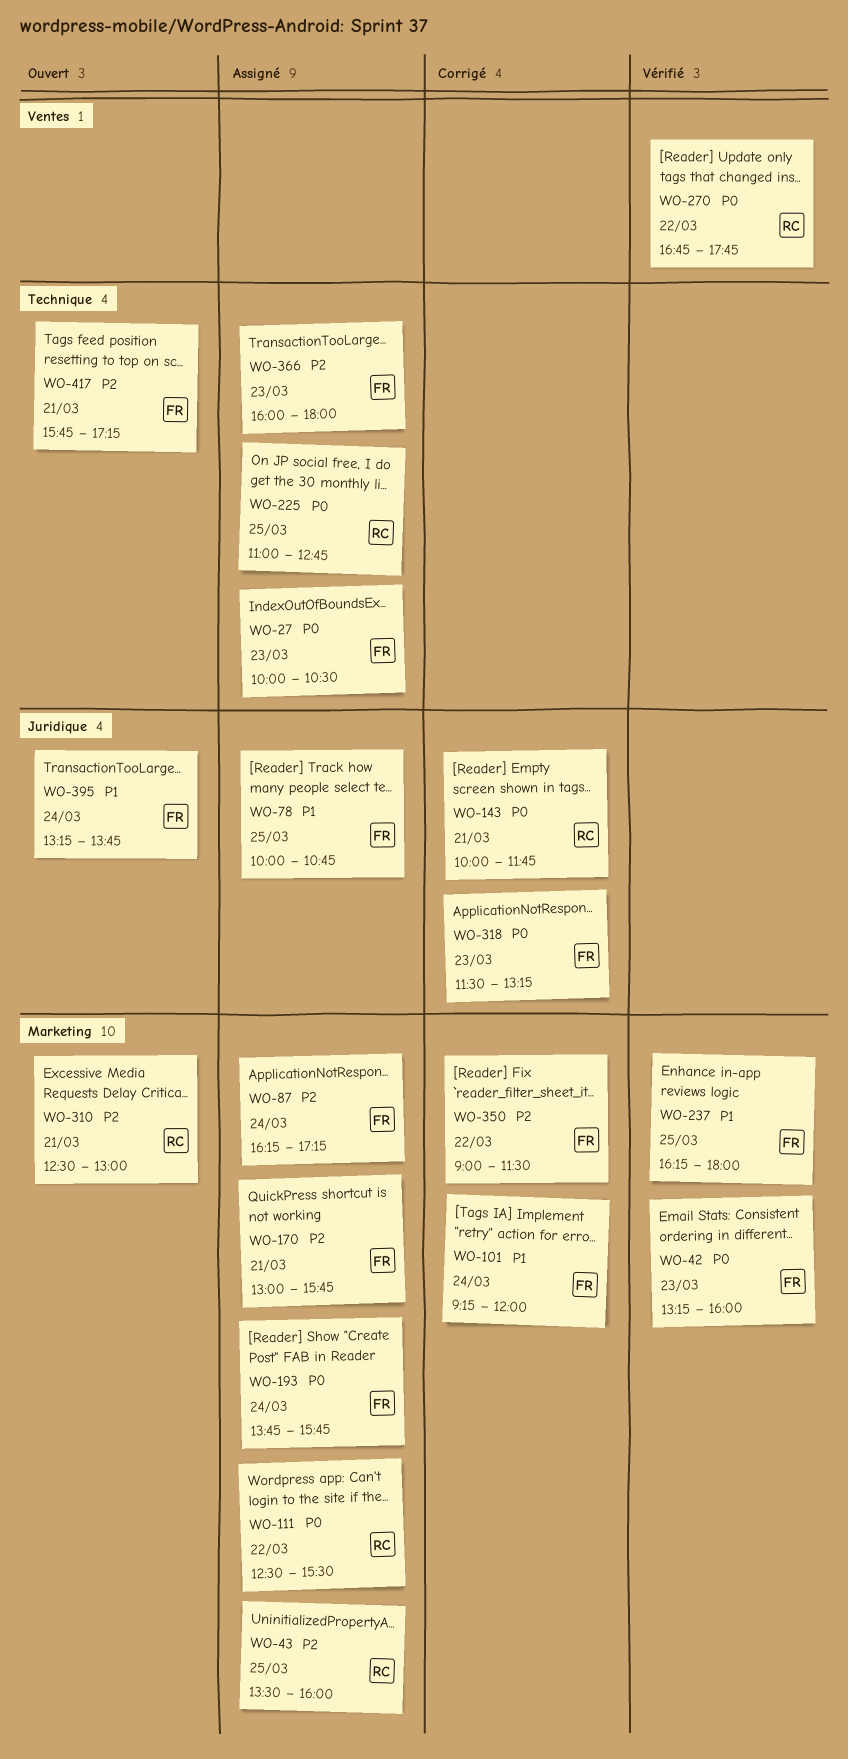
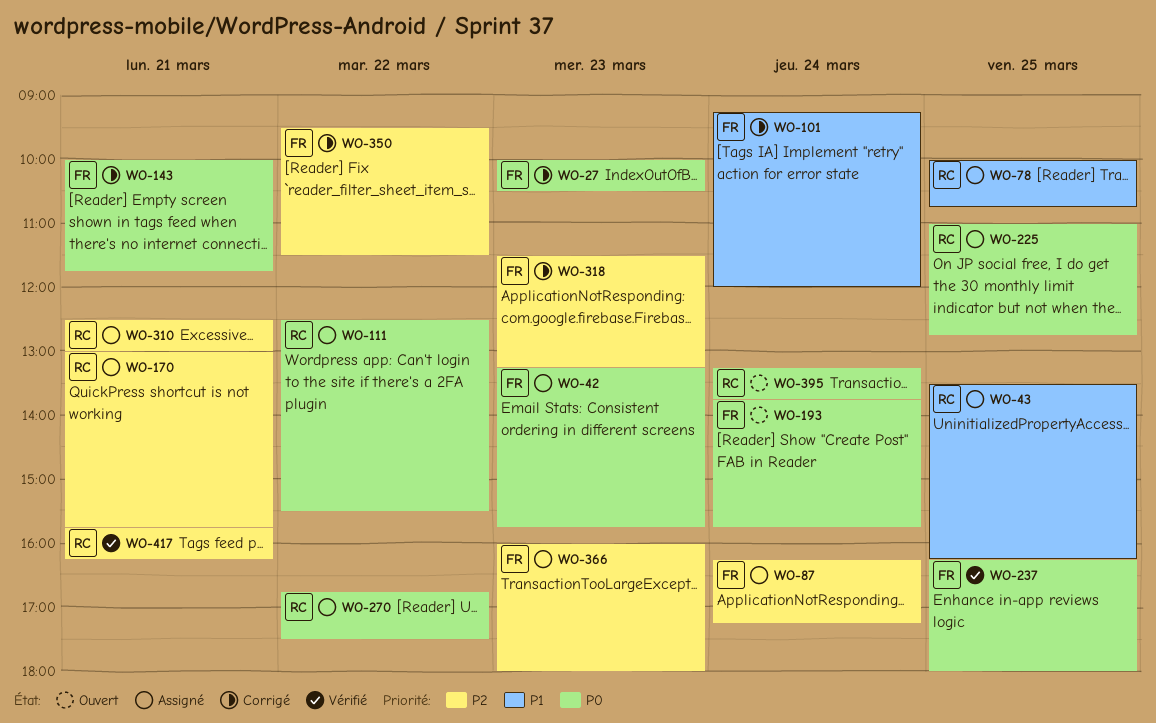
WO-27, status: Assigné -> Corrigé
WO-42, status: Vérifié -> Assigné
WO-42, ends: 16:00 -> 15:45
WO-43, priority: P2 -> P1
WO-43, ends: 16:00 -> 16:15
WO-78, owner: FR -> RC
WO-143, owner: RC -> FR
WO-170, owner: FR -> RC
WO-193, status: Assigné -> Ouvert
WO-237, priority: P1 -> P0
WO-270, status: Vérifié -> Assigné
WO-270, ends: 17:45 -> 17:30
WO-310, status: Ouvert -> Assigné
WO-318, priority: P0 -> P2
WO-350, begins: 09:00 -> 09:30
WO-395, owner: FR -> RC
WO-395, priority: P1 -> P0
WO-417, status: Ouvert -> Vérifié
WO-417, owner: FR -> RC
WO-417, ends: 17:15 -> 16:15

